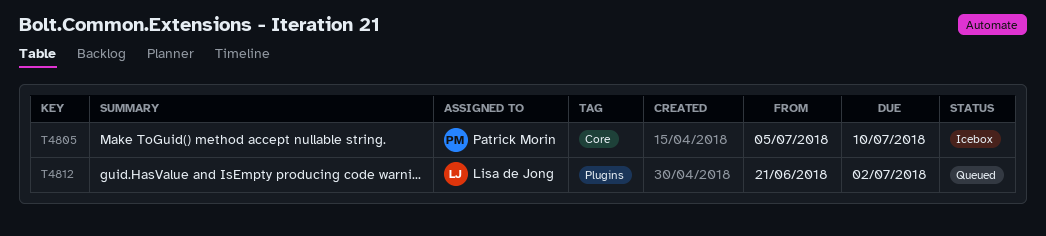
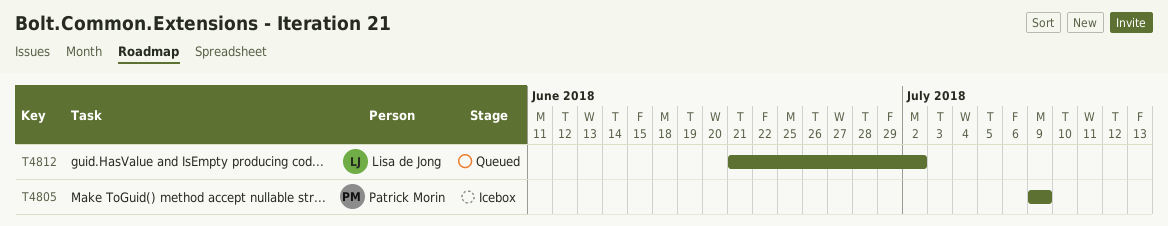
T4805, start: Jul 5 -> Jul 9
T4805, due: Jul 10 -> Jul 9

